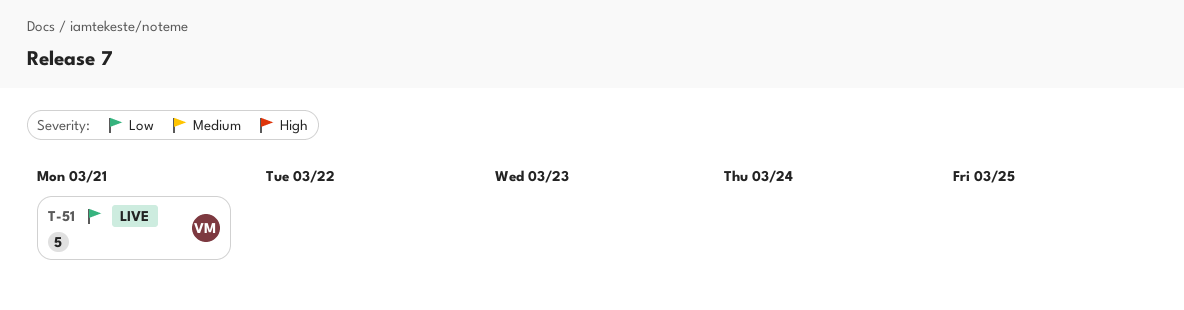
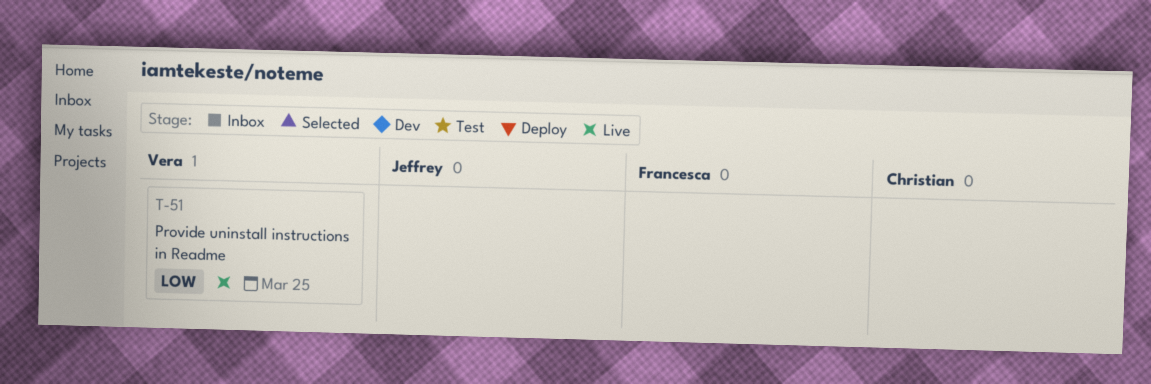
T-51, due: Mar 21 -> Mar 25

